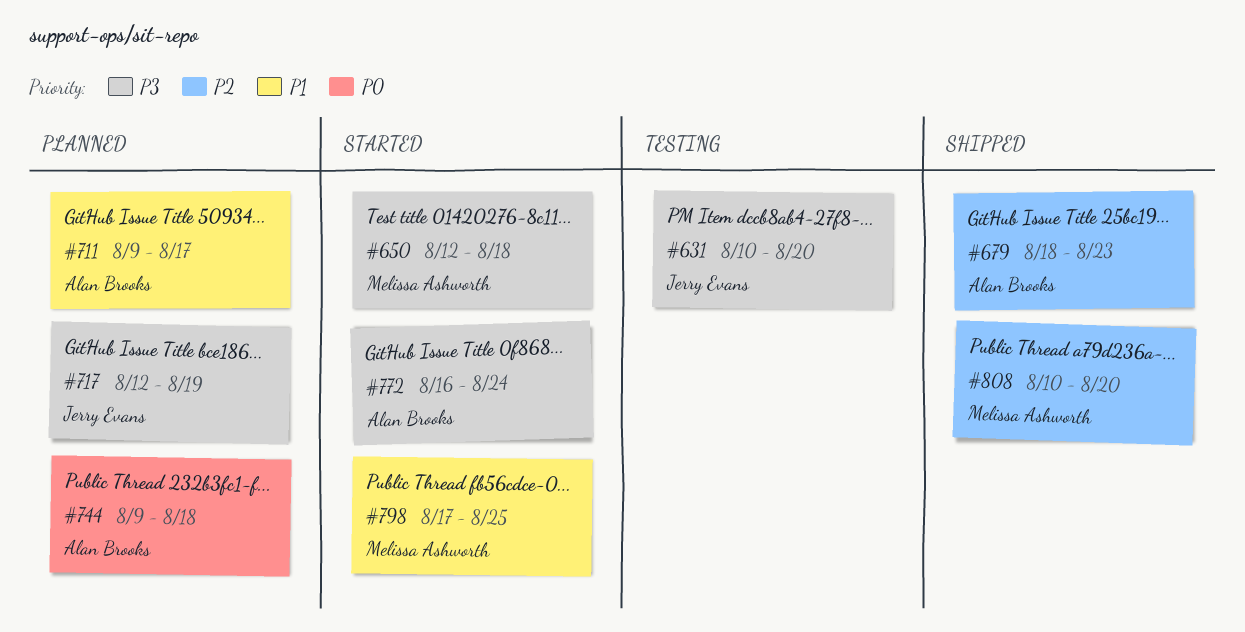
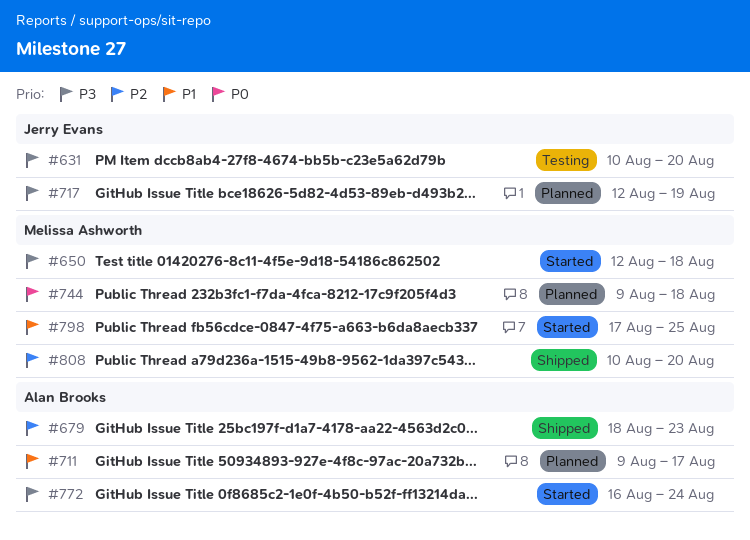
#744, owner: Alan Brooks -> Melissa Ashworth

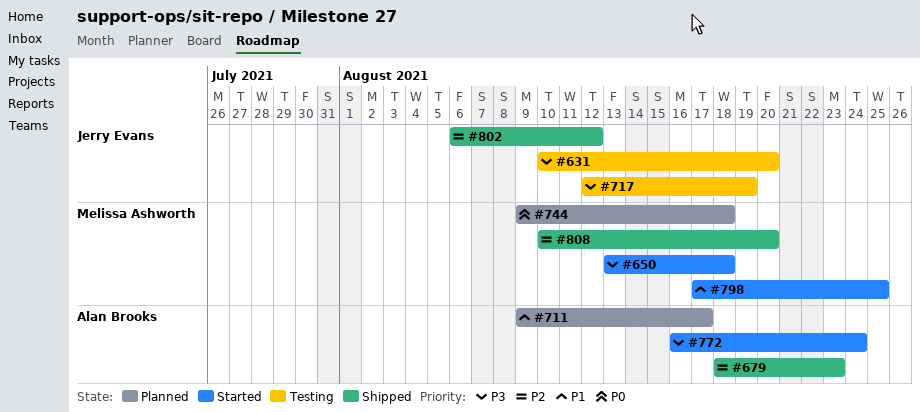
#650, start: Aug 12 -> Aug 13
#717, status: Planned -> Testing
#802: none -> present

